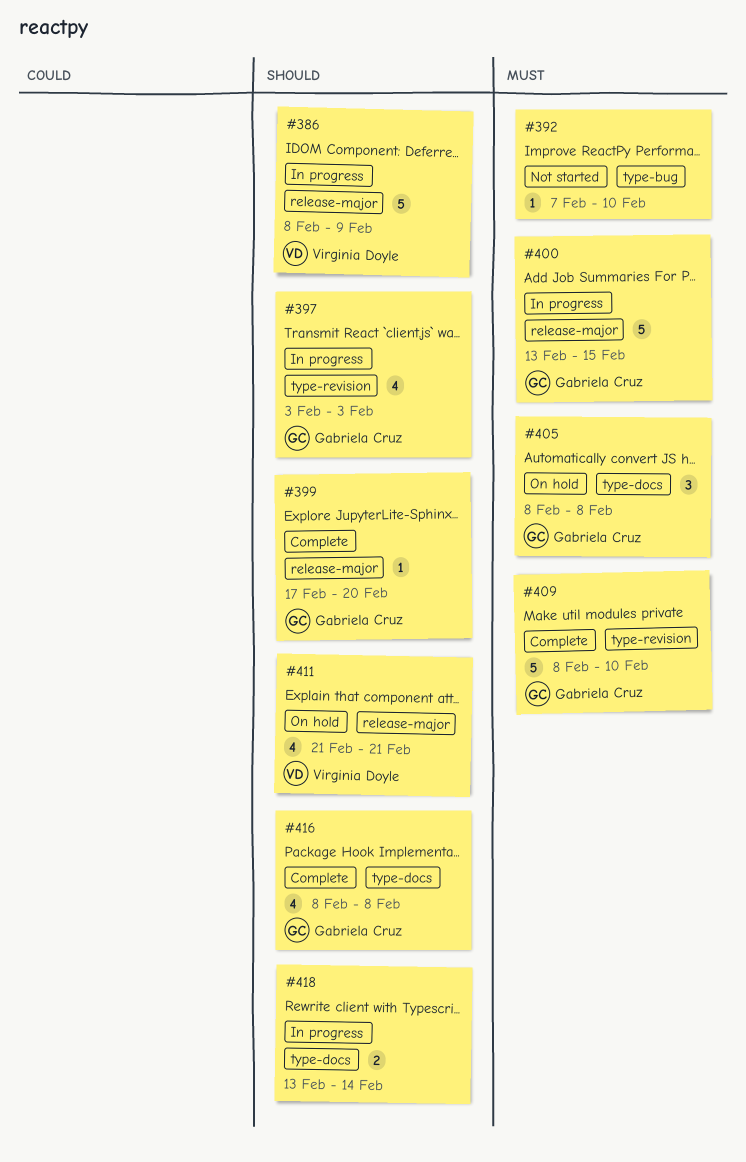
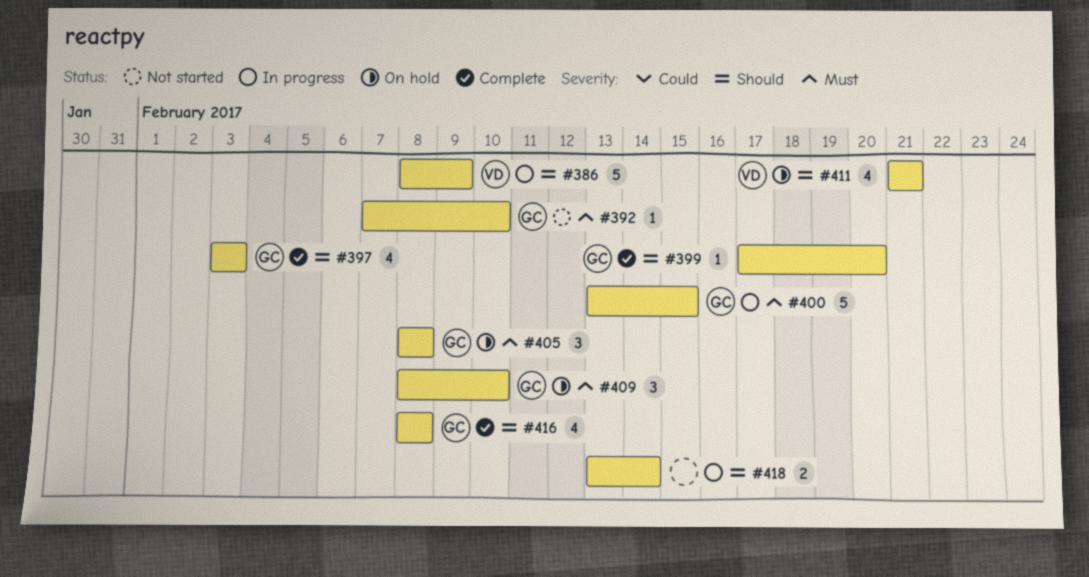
#392, owner: none -> Gabriela Cruz
#397, status: In progress -> Complete
#409, status: Complete -> On hold
#409, estimate: 5 -> 3

